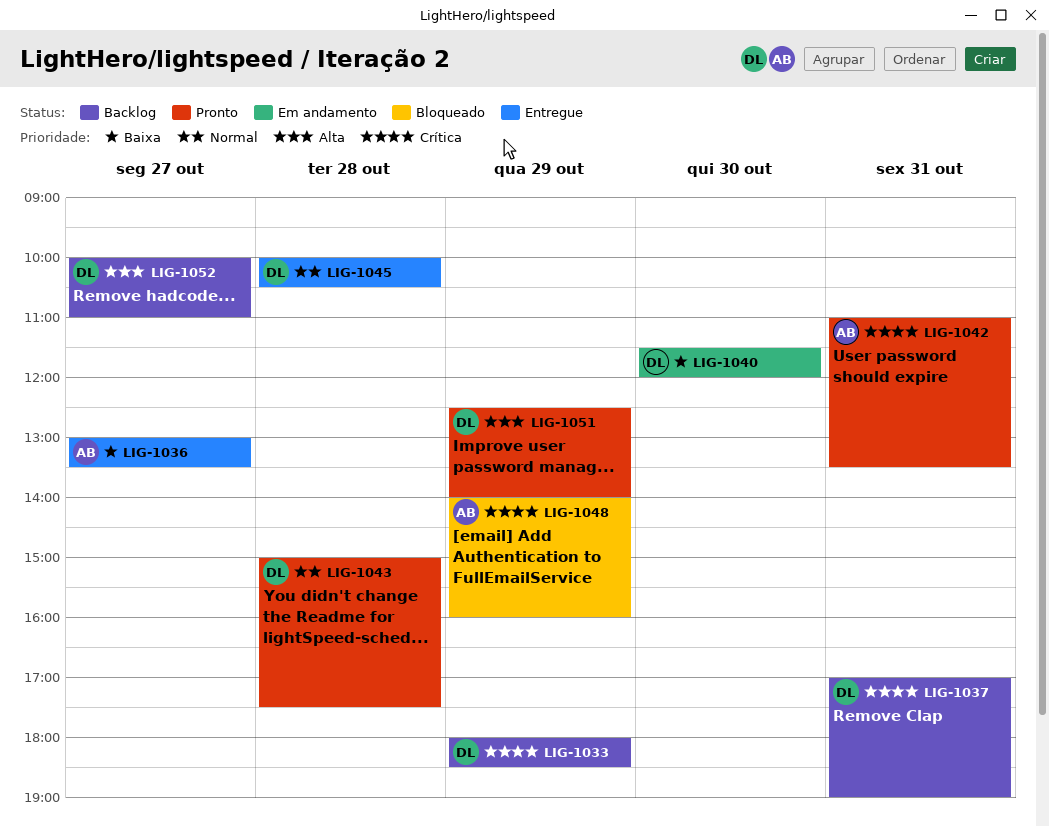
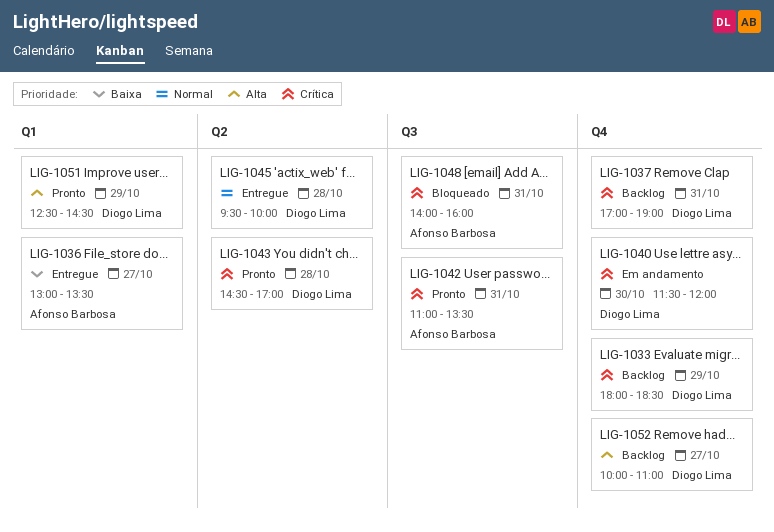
LIG-1040, priority: Baixa -> Crítica
LIG-1043, priority: Normal -> Crítica
LIG-1043, begins: 15:00 -> 14:30
LIG-1043, ends: 17:30 -> 17:00
LIG-1045, begins: 10:00 -> 09:30
LIG-1045, ends: 10:30 -> 10:00
LIG-1048, day: Oct 29 -> Oct 31
LIG-1051, ends: 14:00 -> 14:30

